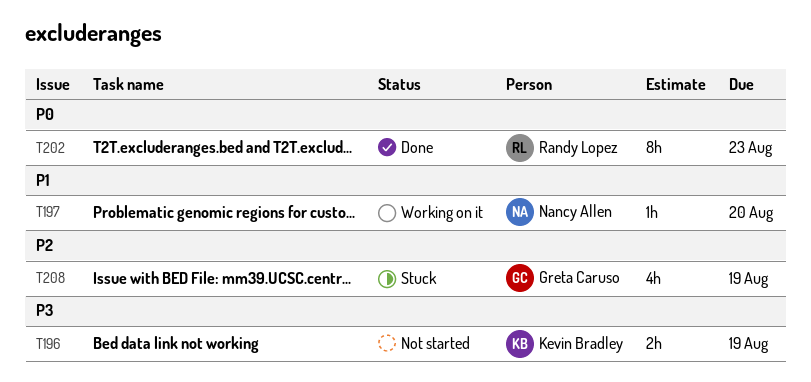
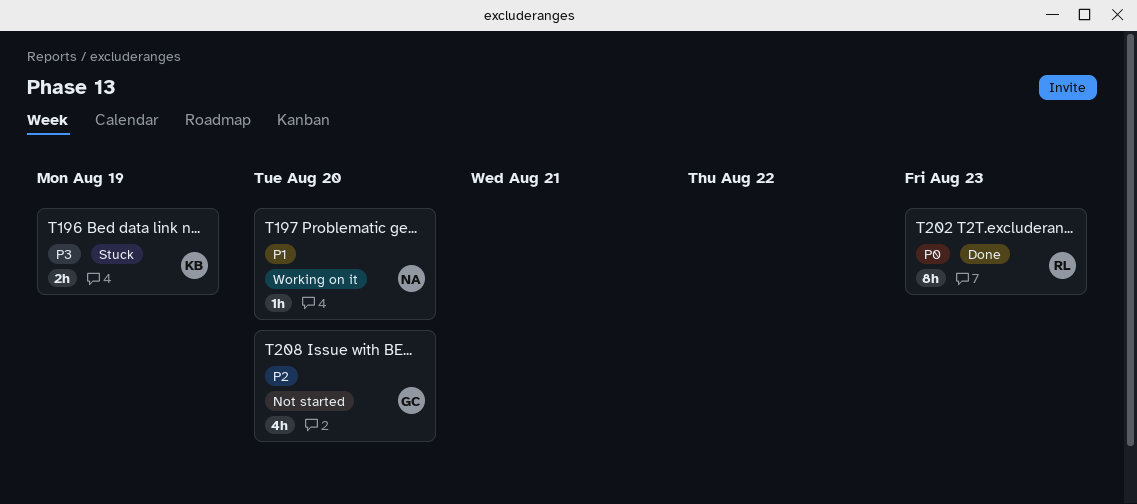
T196, status: Not started -> Stuck
T208, status: Stuck -> Not started
T208, due: Aug 19 -> Aug 20

